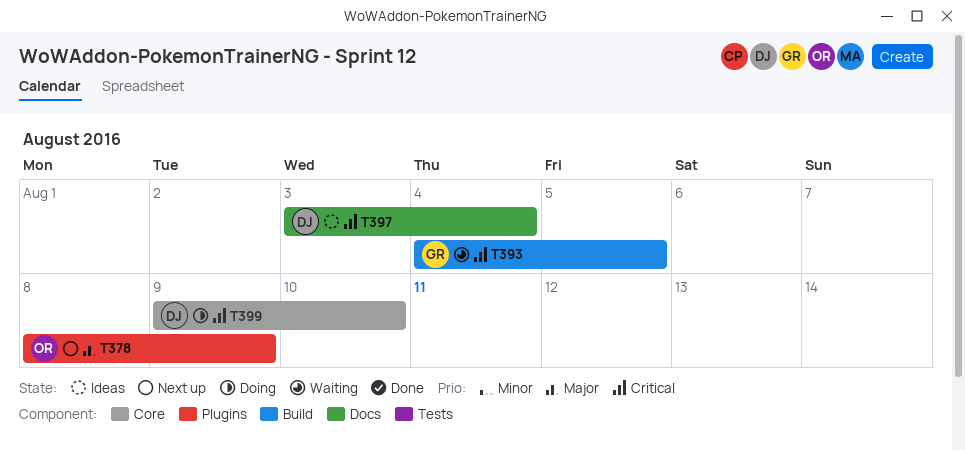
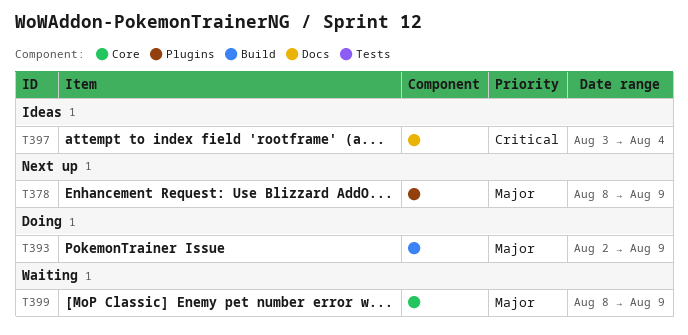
T393, status: Waiting -> Doing
T393, priority: Critical -> Major
T393, start: Aug 4 -> Aug 2
T393, due: Aug 5 -> Aug 9
T399, status: Doing -> Waiting
T399, priority: Critical -> Major
T399, start: Aug 9 -> Aug 8
T399, due: Aug 10 -> Aug 9

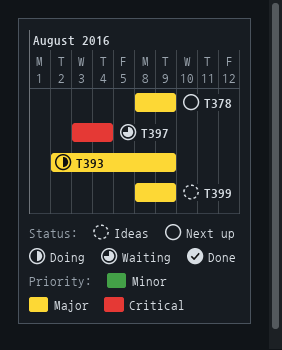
T397, status: Ideas -> Waiting
T399, status: Waiting -> Ideas

